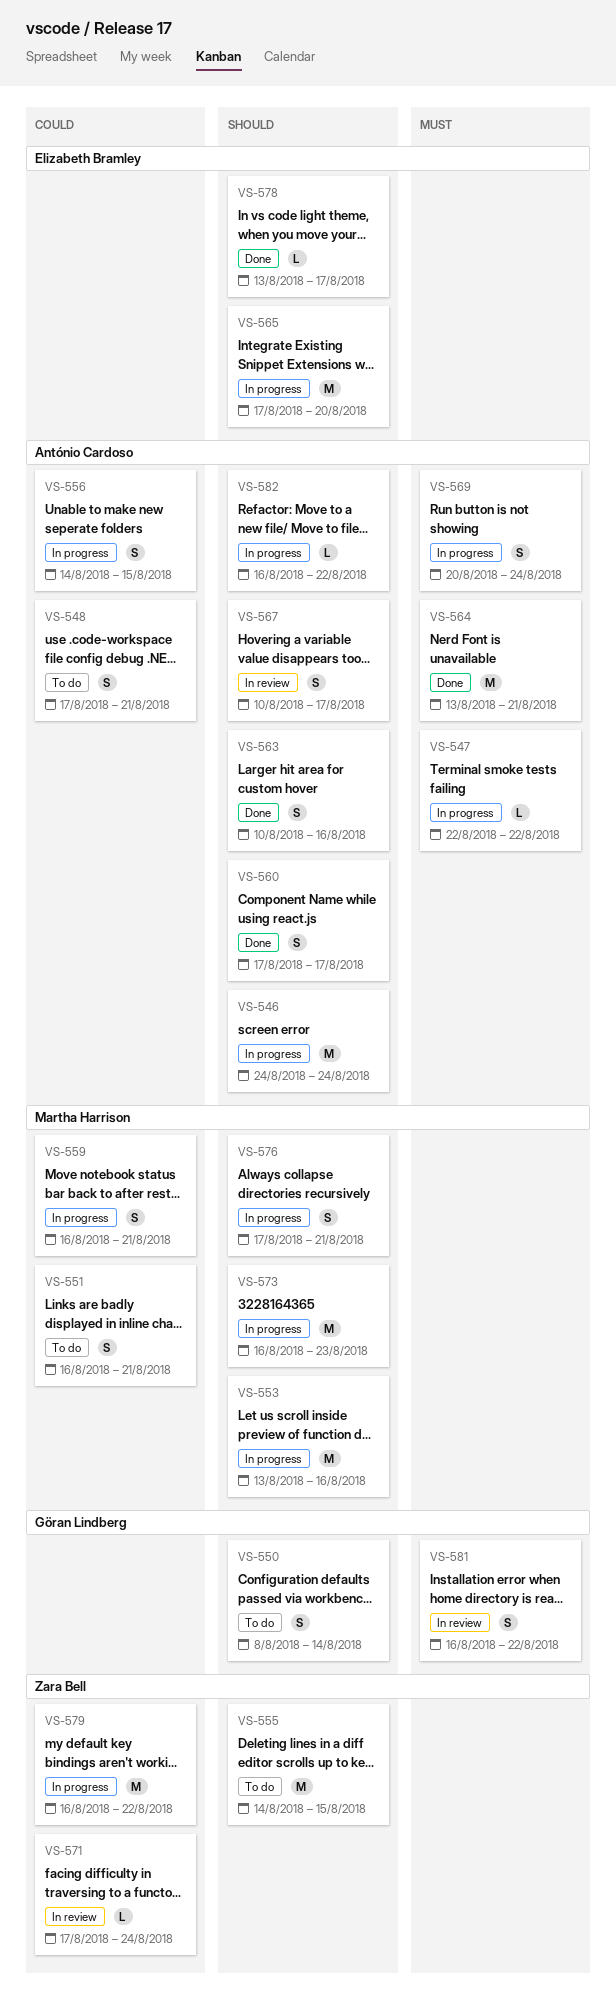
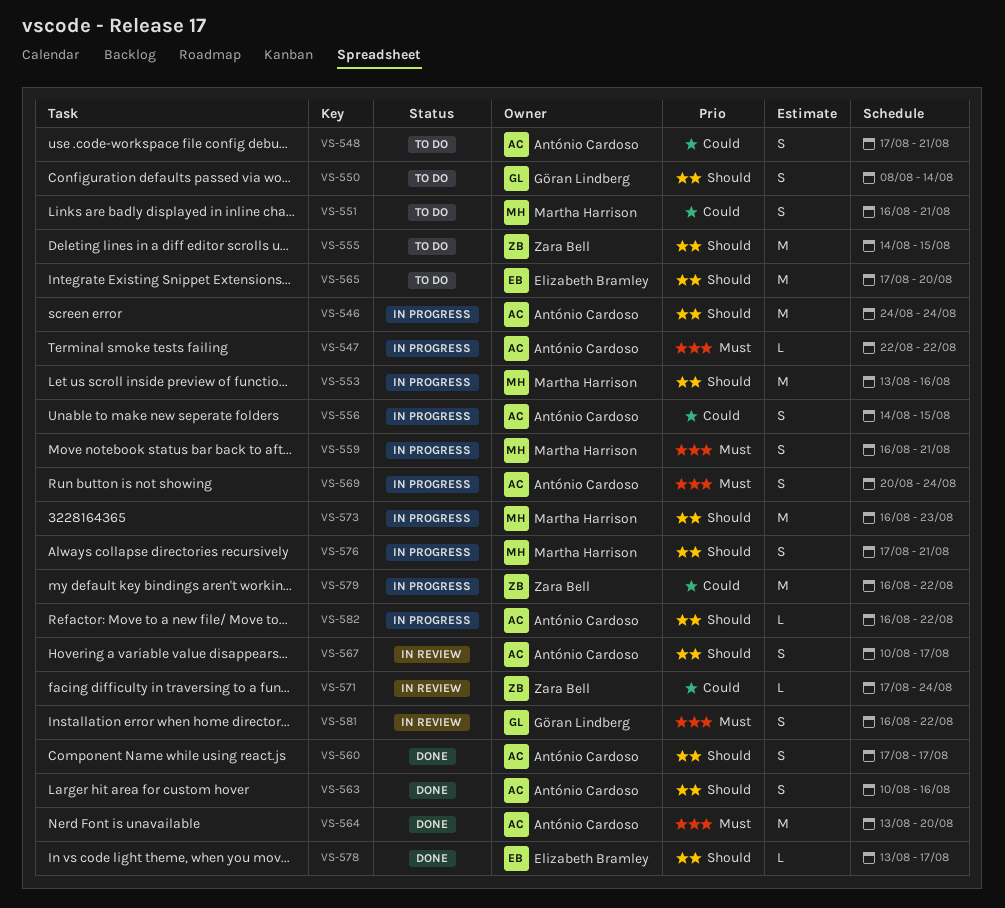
VS-559, priority: Could -> Must
VS-564, due: Aug 21 -> Aug 20
VS-565, status: In progress -> To do

